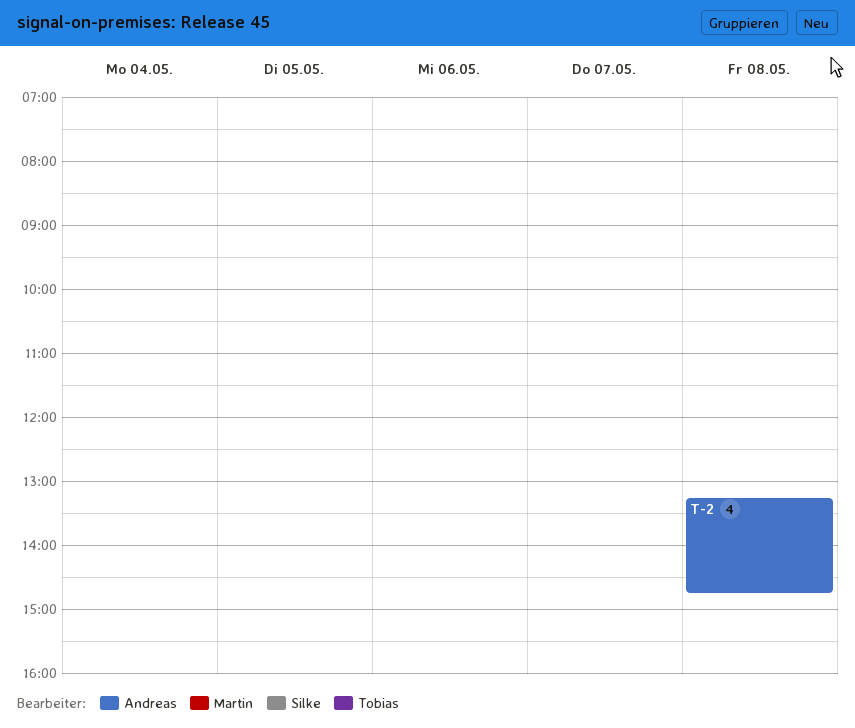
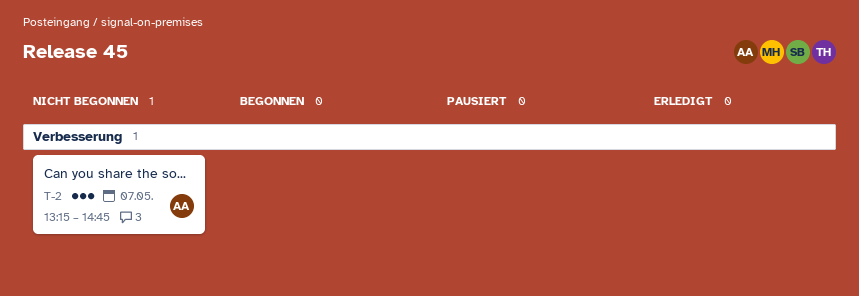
T-2, estimate: 4 -> 3
T-2, day: May 8 -> May 7

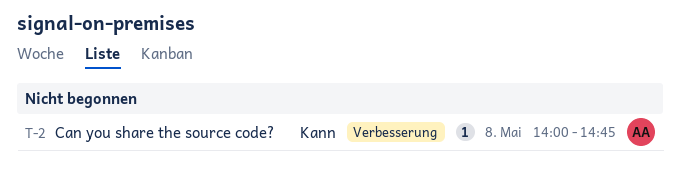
T-2, estimate: 3 -> 1
T-2, day: May 7 -> May 8
T-2, begins: 13:15 -> 14:00

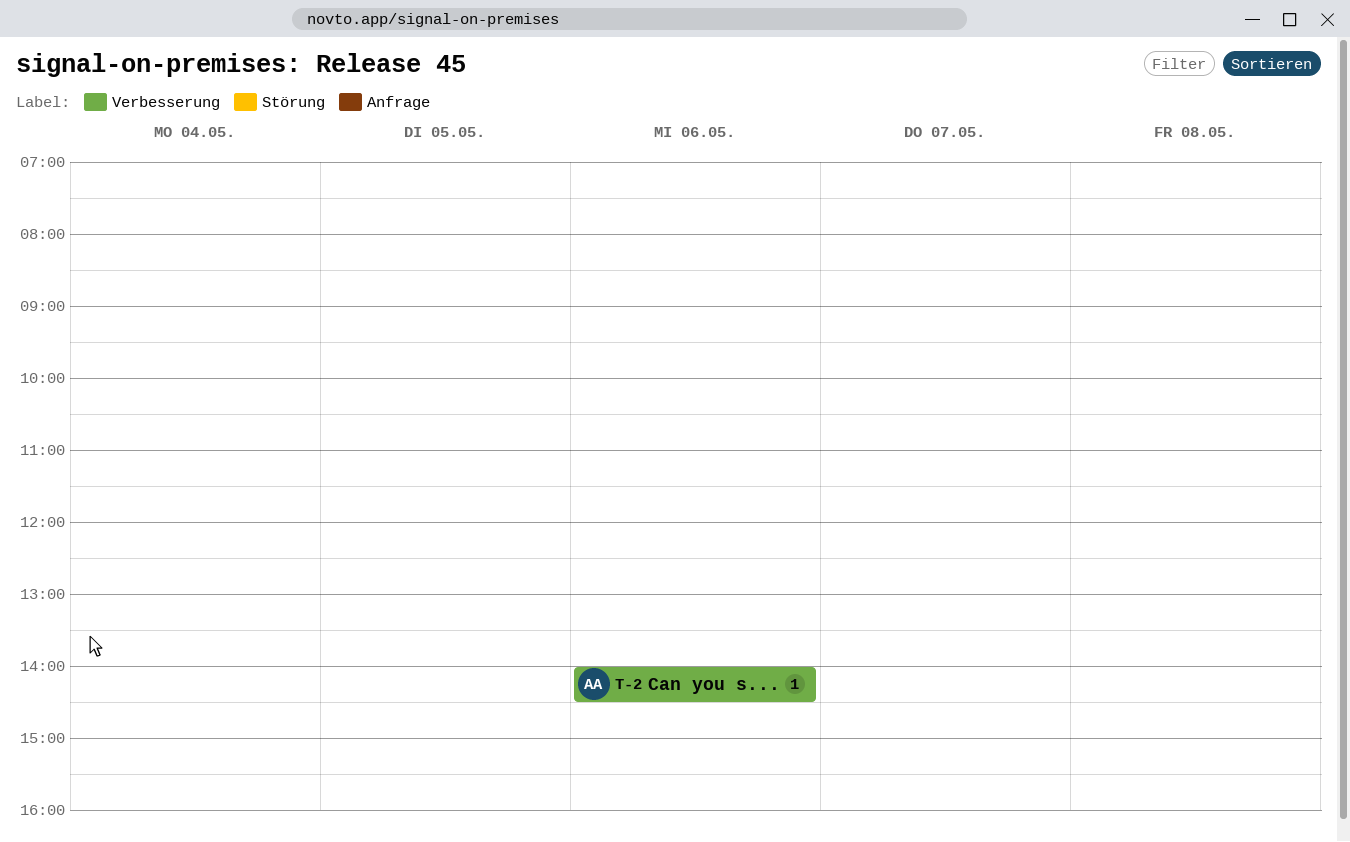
T-2, day: May 8 -> May 6
T-2, ends: 14:45 -> 14:30

